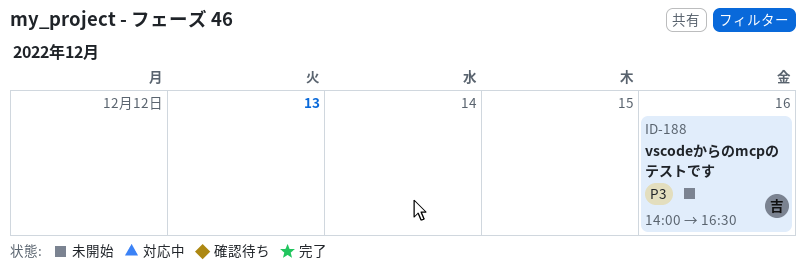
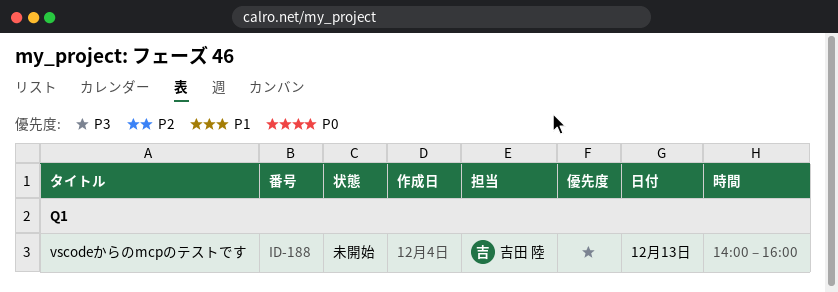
ID-188, day: Dec 16 -> Dec 13
ID-188, ends: 16:30 -> 16:00

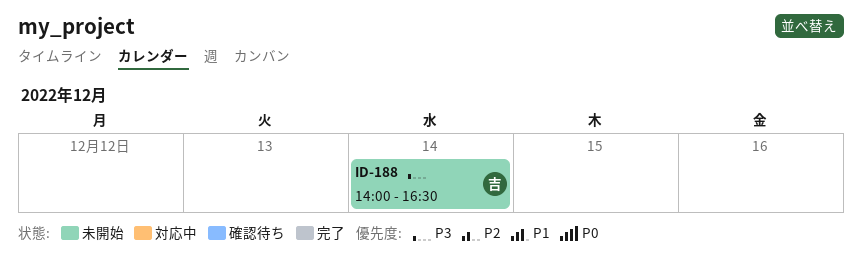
ID-188, day: Dec 13 -> Dec 14
ID-188, ends: 16:00 -> 16:30

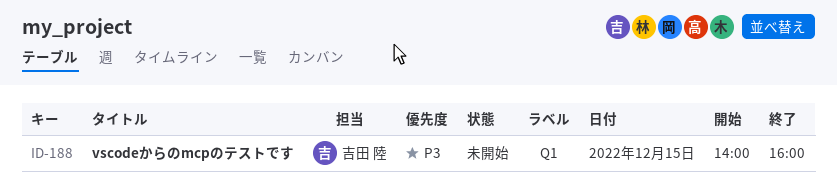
ID-188, day: Dec 14 -> Dec 15
ID-188, ends: 16:30 -> 16:00

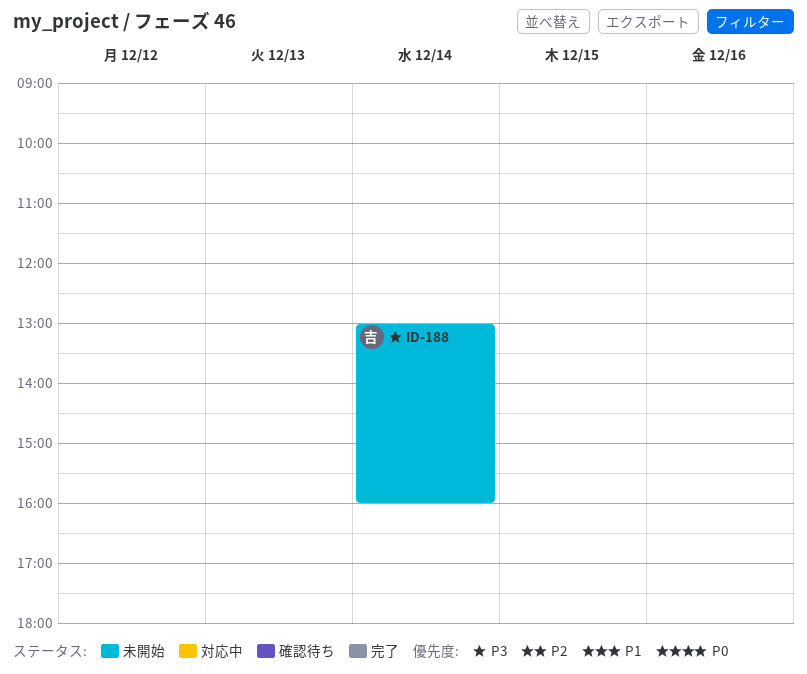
ID-188, day: Dec 15 -> Dec 14
ID-188, begins: 14:00 -> 13:00

